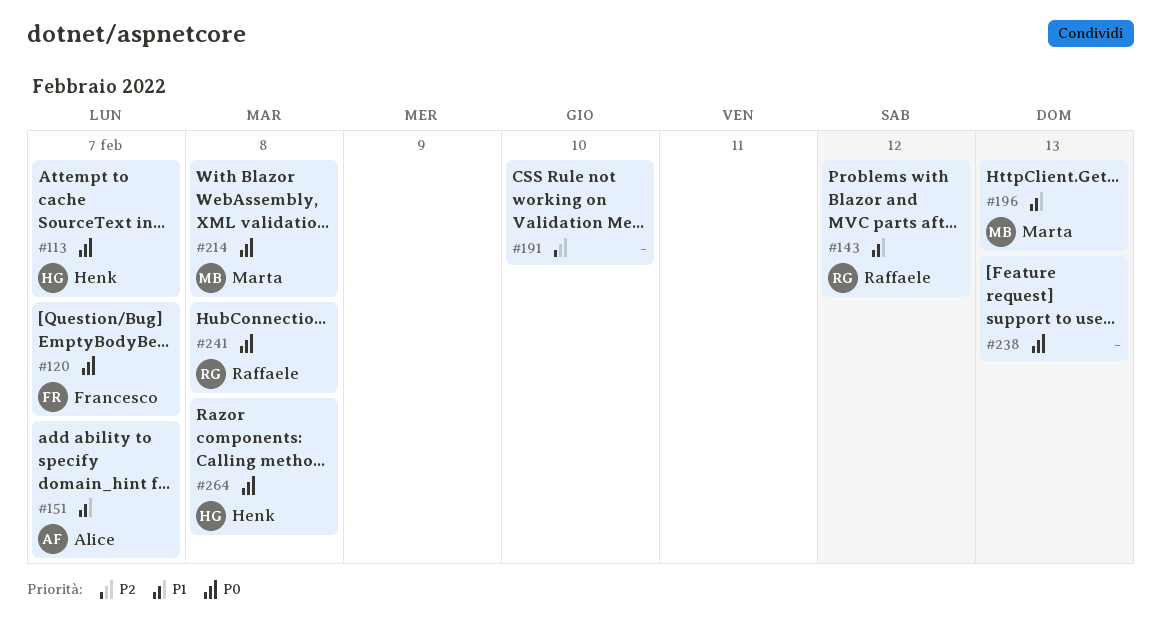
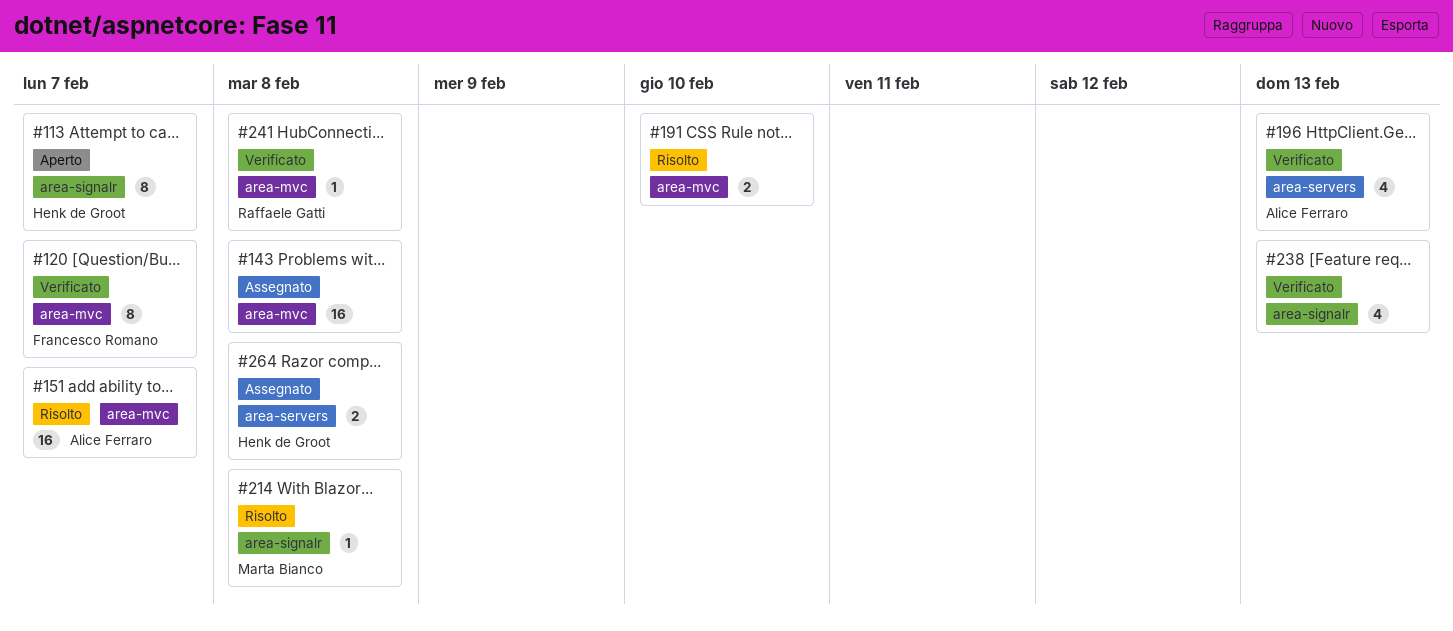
#143, owner: Raffaele Gatti -> none
#143, due: Feb 12 -> Feb 8
#196, owner: Marta Bianco -> Alice Ferraro

